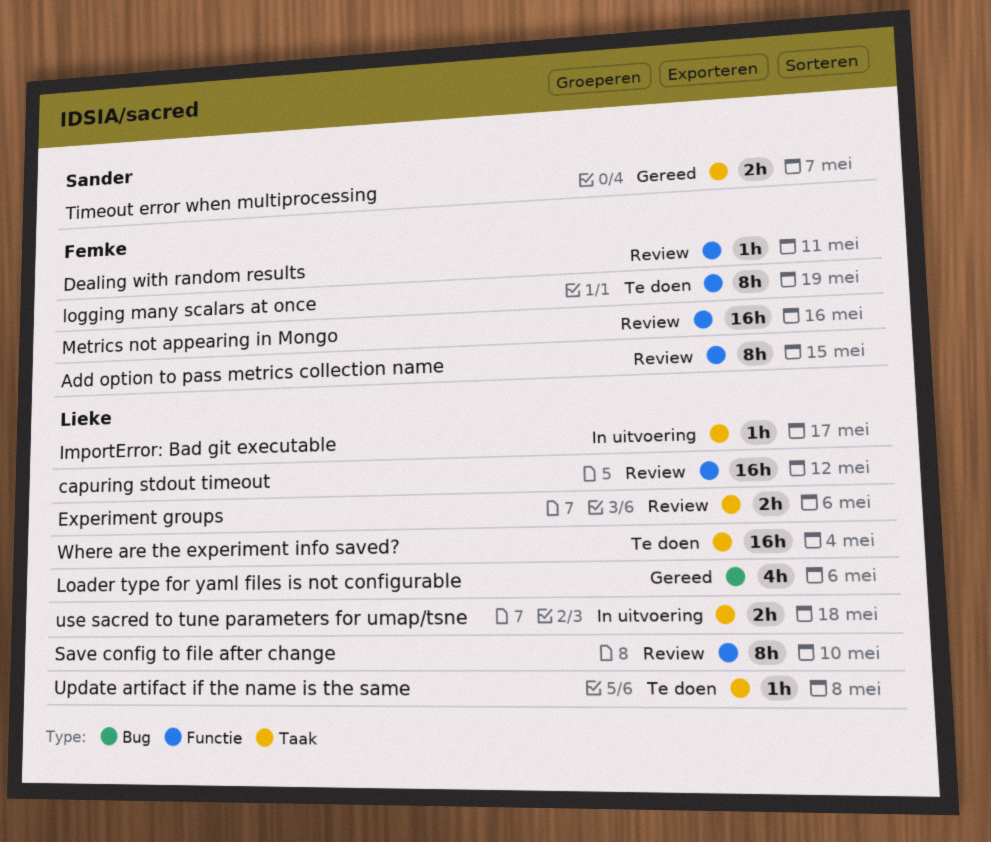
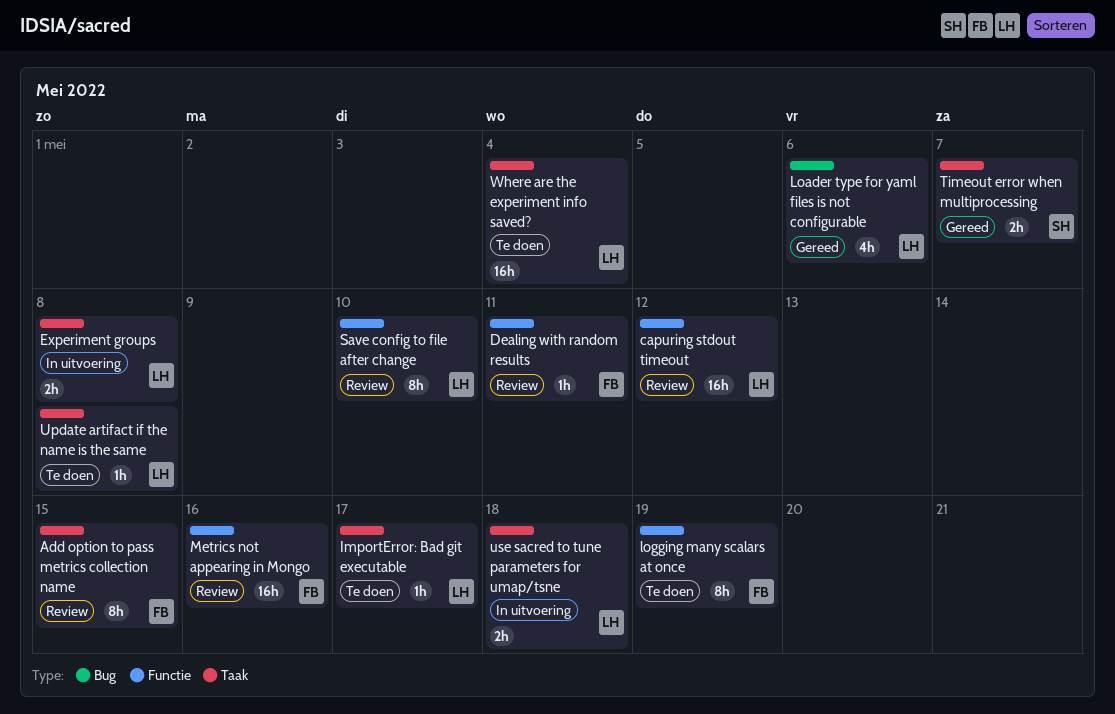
Add option to pass metrics collection name, label: Functie -> Taak
Experiment groups, status: Review -> In uitvoering
Experiment groups, due: May 6 -> May 8
ImportError: Bad git executable, status: In uitvoering -> Te doen

